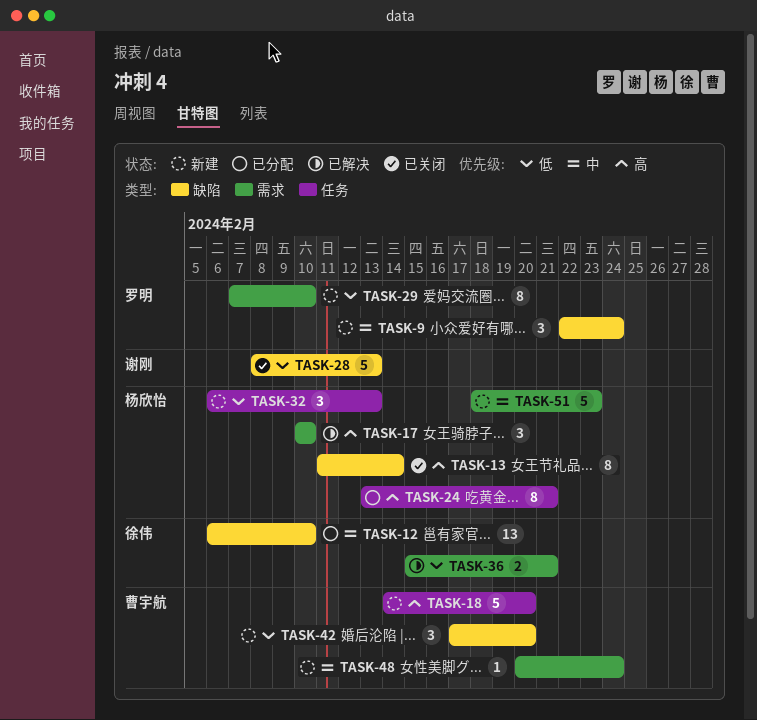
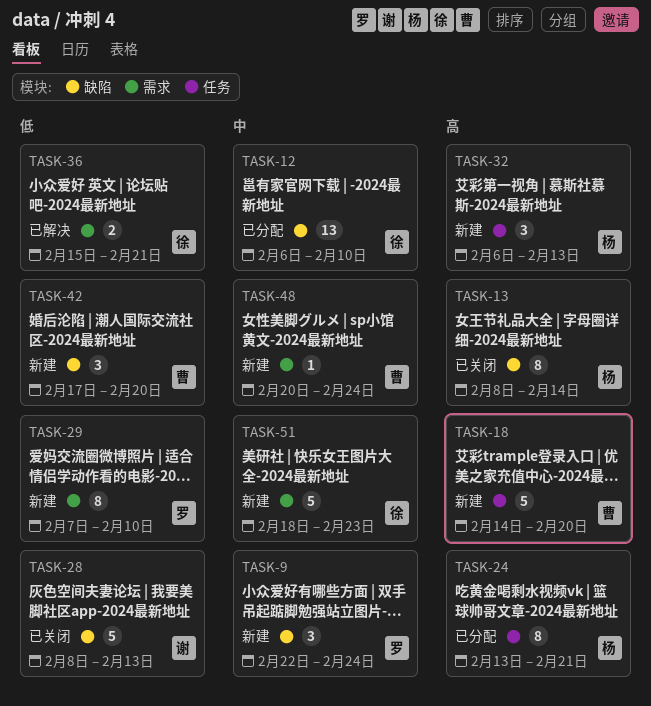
TASK-13, start: Feb 11 -> Feb 8
TASK-17: present -> none
TASK-32, priority: 低 -> 高
TASK-51, owner: 杨欣怡 -> 徐伟

